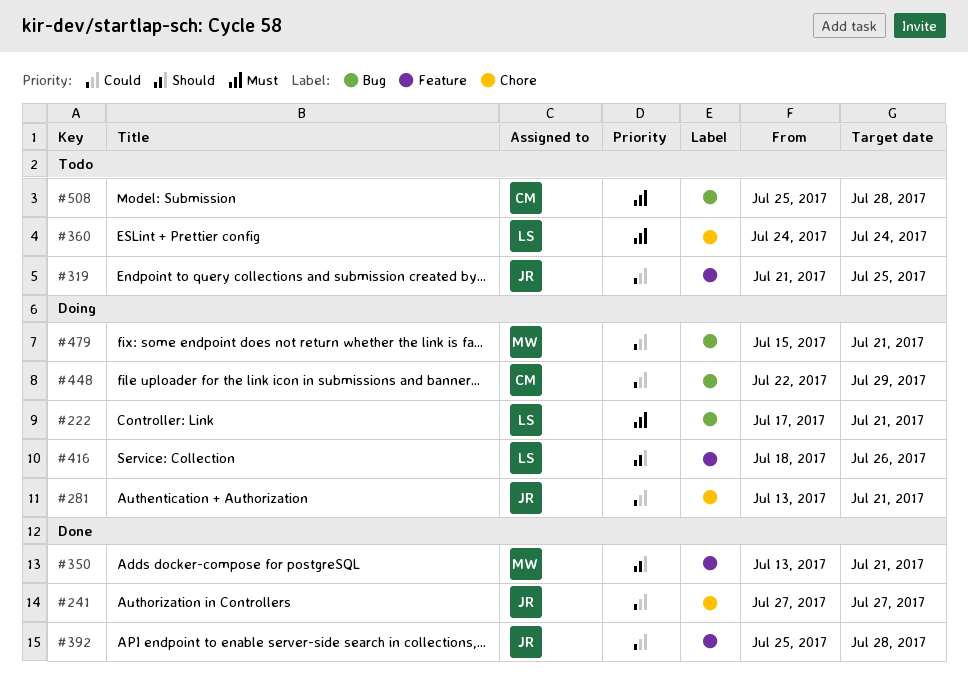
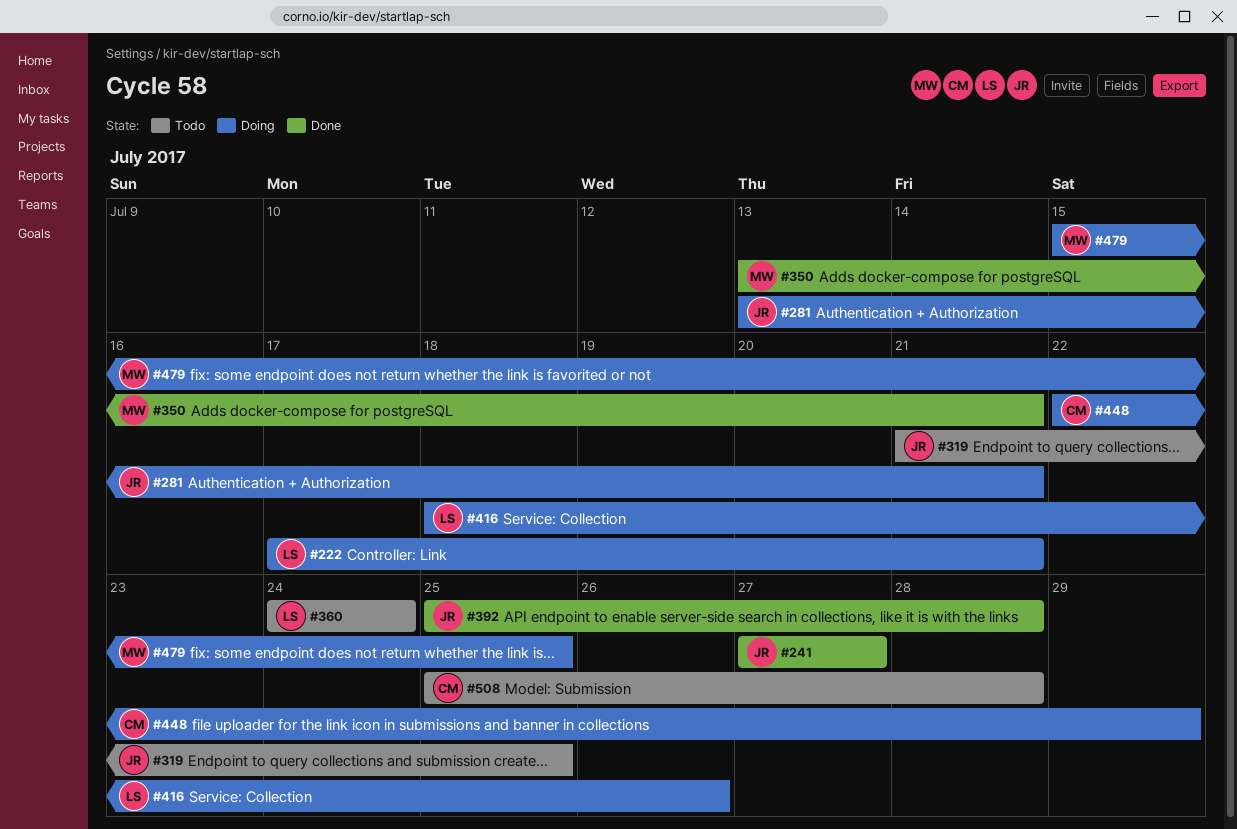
#479, due: Jul 21 -> Jul 25

